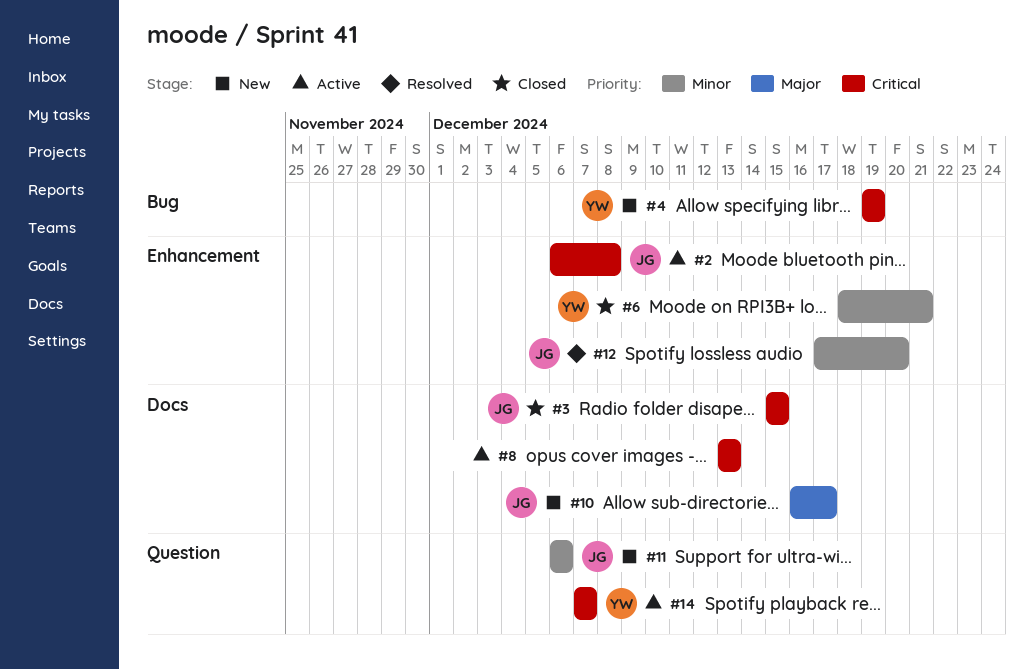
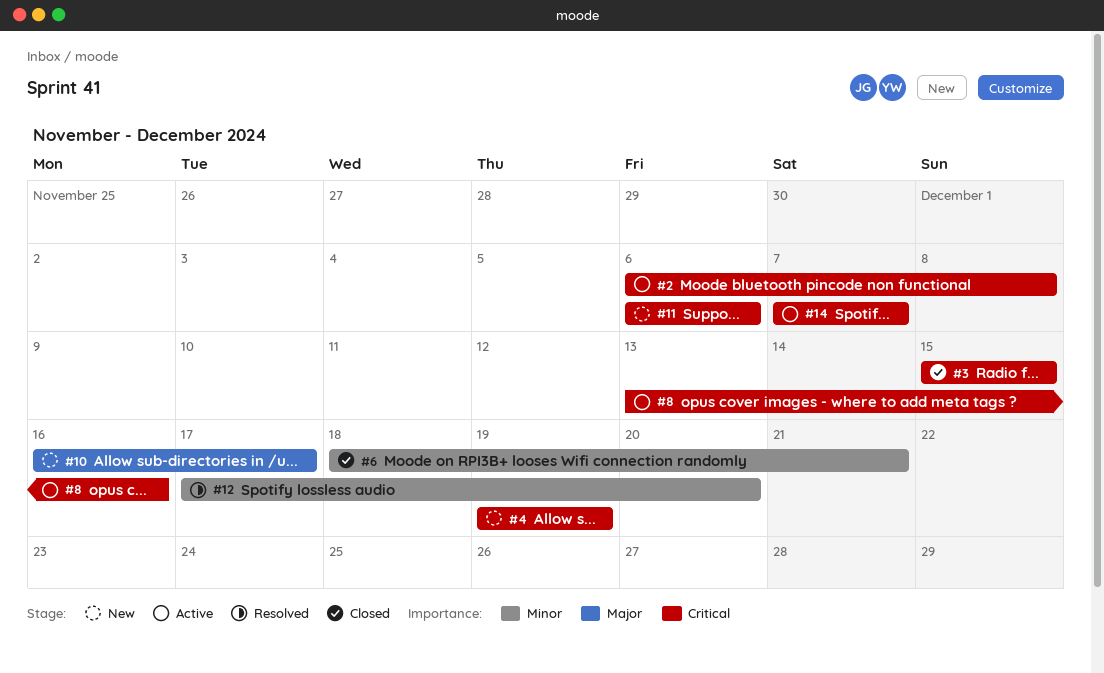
#8, due: Dec 13 -> Dec 16
#11, priority: Minor -> Critical

